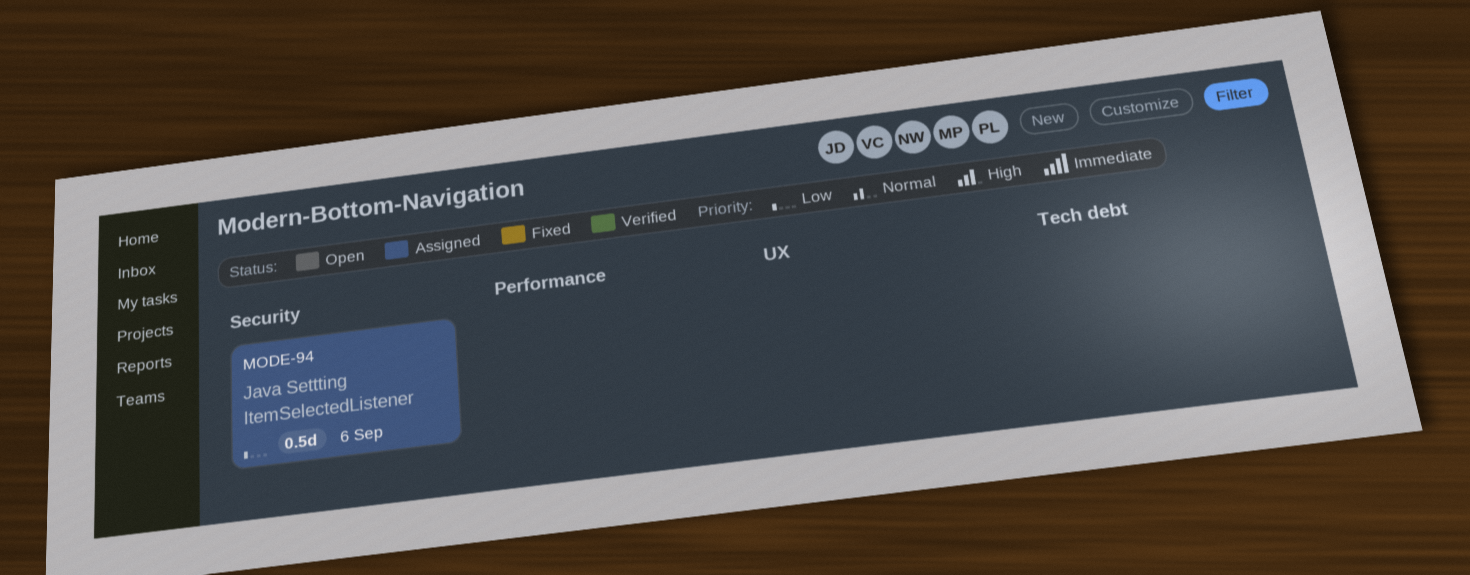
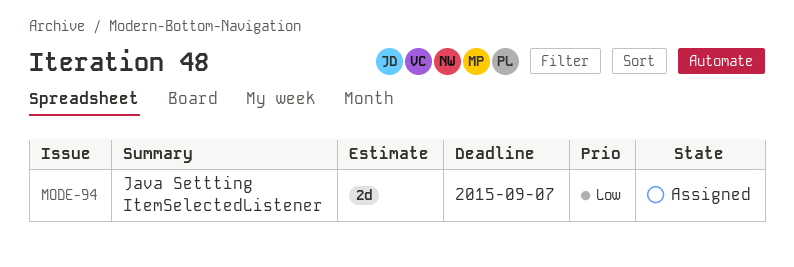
MODE-94, estimate: 0.5d -> 2d
MODE-94, due: Sep 6 -> Sep 7

